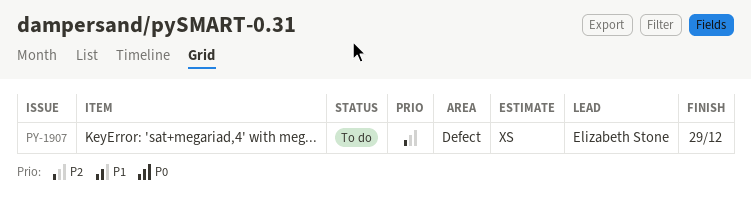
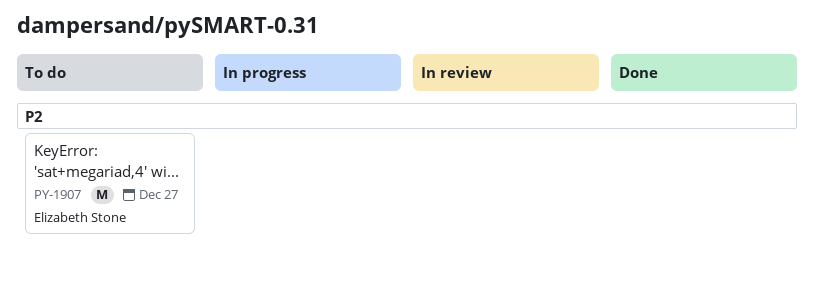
PY-1907, estimate: XS -> M
PY-1907, due: Dec 29 -> Dec 27

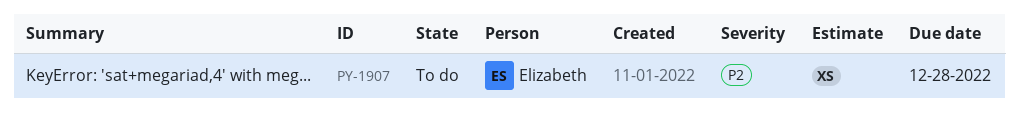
PY-1907, estimate: M -> XS
PY-1907, due: Dec 27 -> Dec 28

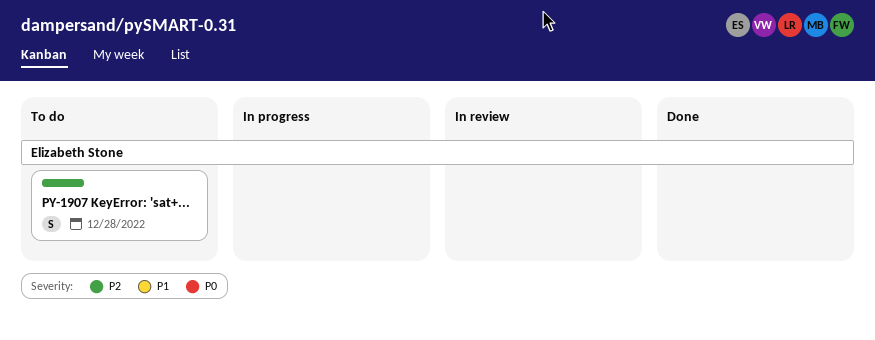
PY-1907, estimate: XS -> S

